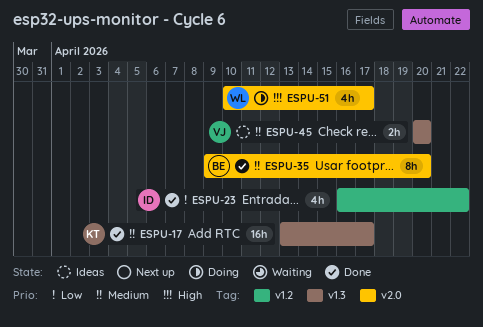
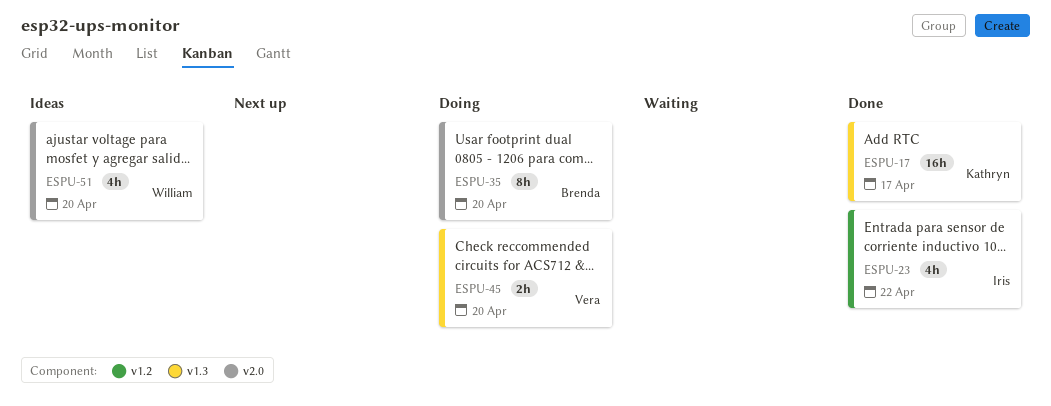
ESPU-35, status: Done -> Doing
ESPU-45, status: Ideas -> Doing
ESPU-51, status: Doing -> Ideas
ESPU-51, due: Apr 17 -> Apr 20

